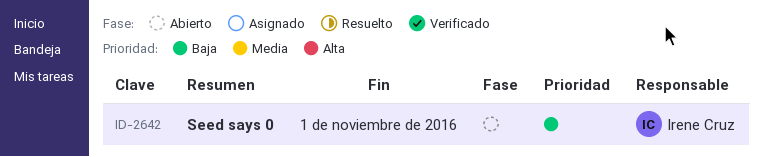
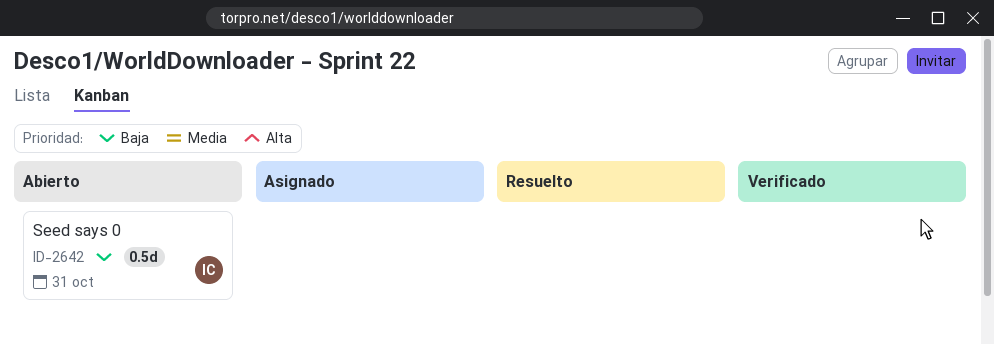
ID-2642, due: Nov 1 -> Oct 31

